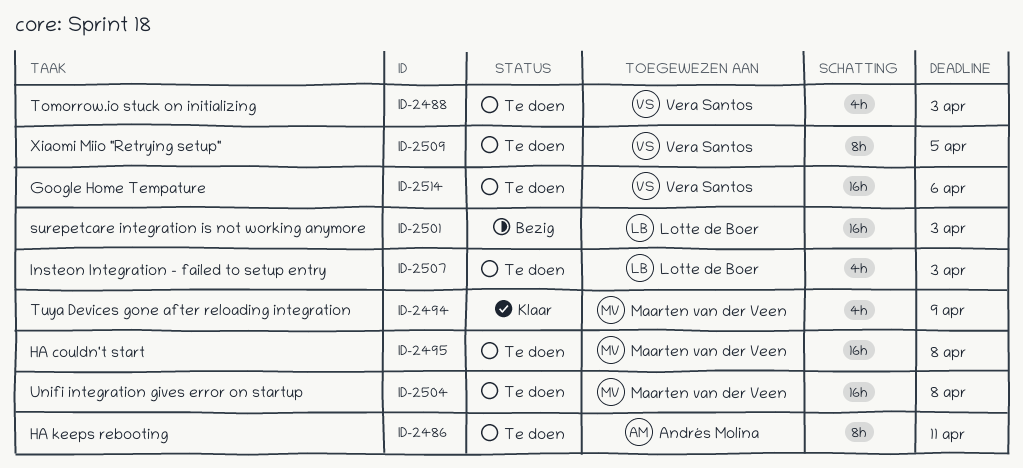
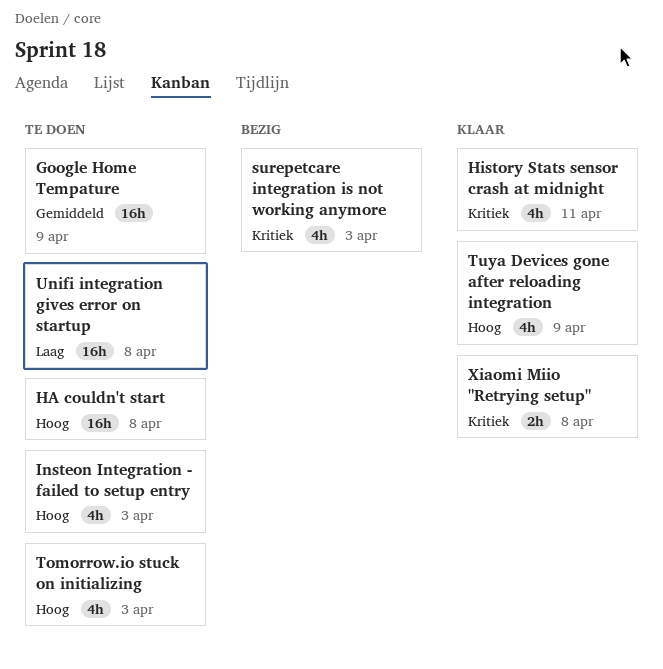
Google Home Tempature, due: Apr 6 -> Apr 9
HA keeps rebooting: present -> none
History Stats sensor crash at midnight: none -> present
surepetcare integration is not working anymore, estimate: 16h -> 4h
Xiaomi Miio "Retrying setup", status: Te doen -> Klaar
Xiaomi Miio "Retrying setup", estimate: 8h -> 2h
Xiaomi Miio "Retrying setup", due: Apr 5 -> Apr 8

